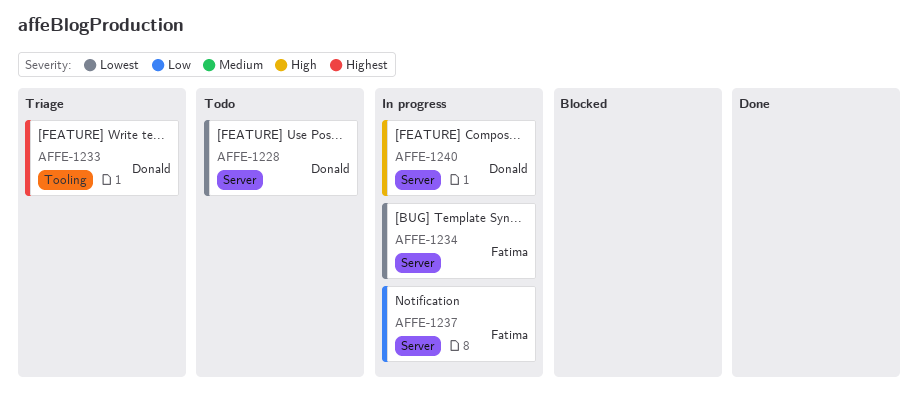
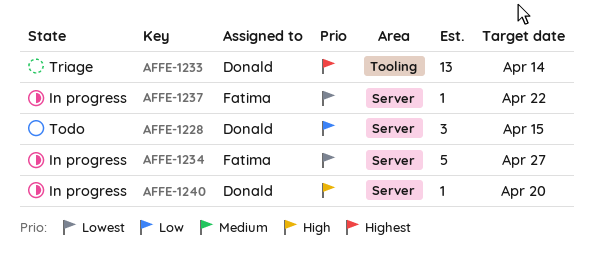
AFFE-1228, priority: Lowest -> Low
AFFE-1237, priority: Low -> Lowest

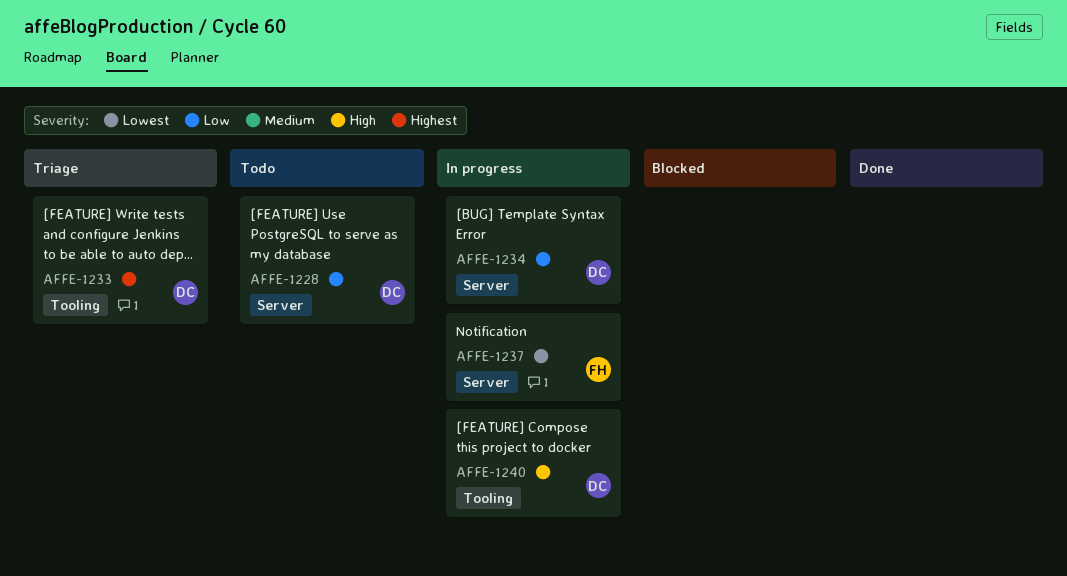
AFFE-1234, owner: Fatima -> Donald
AFFE-1234, priority: Lowest -> Low
AFFE-1240, label: Server -> Tooling

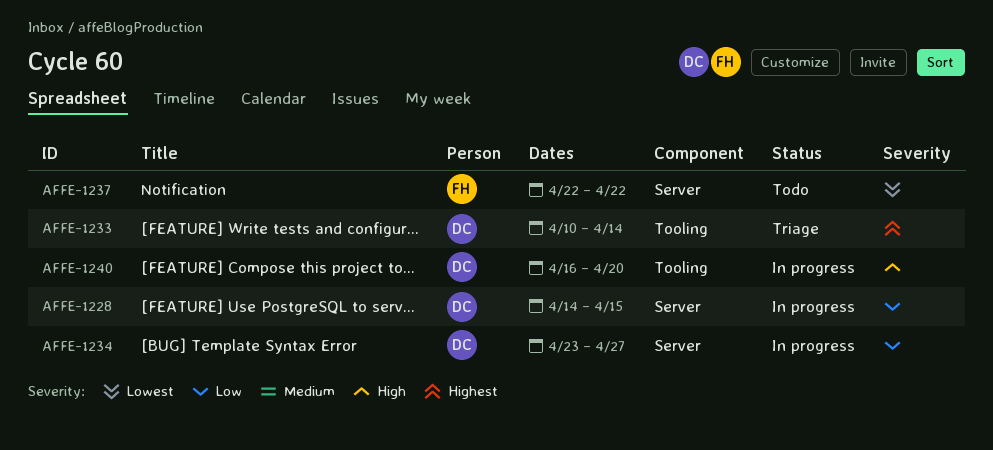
AFFE-1228, status: Todo -> In progress
AFFE-1237, status: In progress -> Todo

